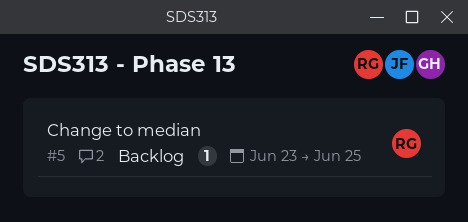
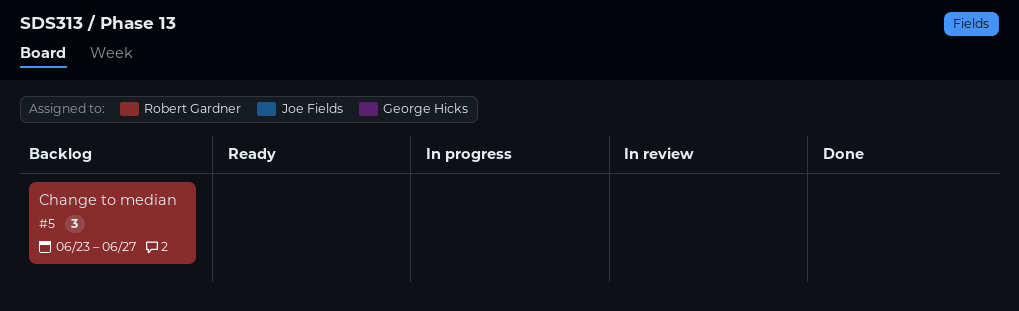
#5, estimate: 1 -> 3
#5, due: Jun 25 -> Jun 27

